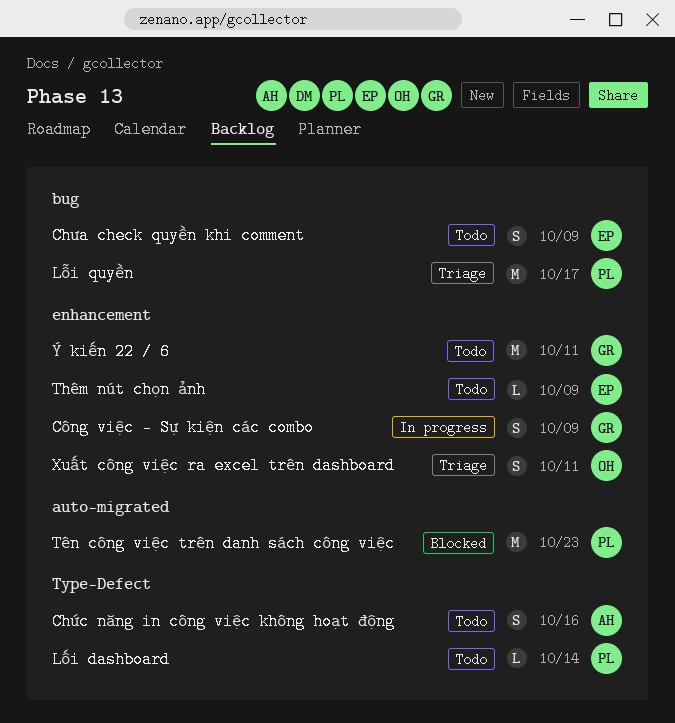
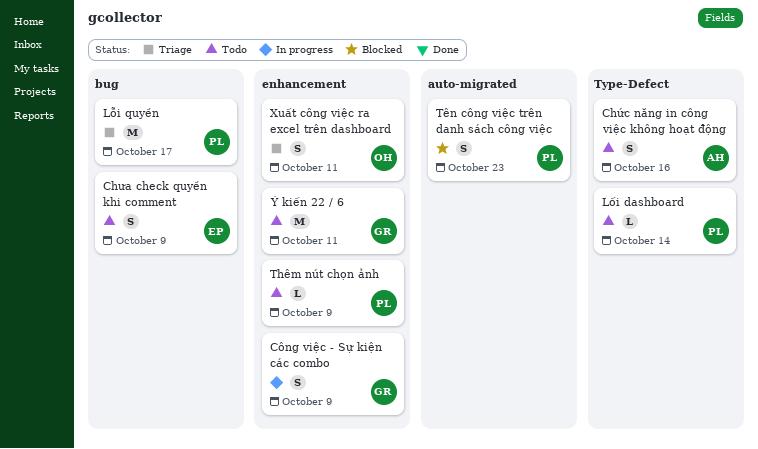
Thêm nút chọn ảnh, owner: EP -> PL
Tên công việc trên danh sách công việc, estimate: M -> S

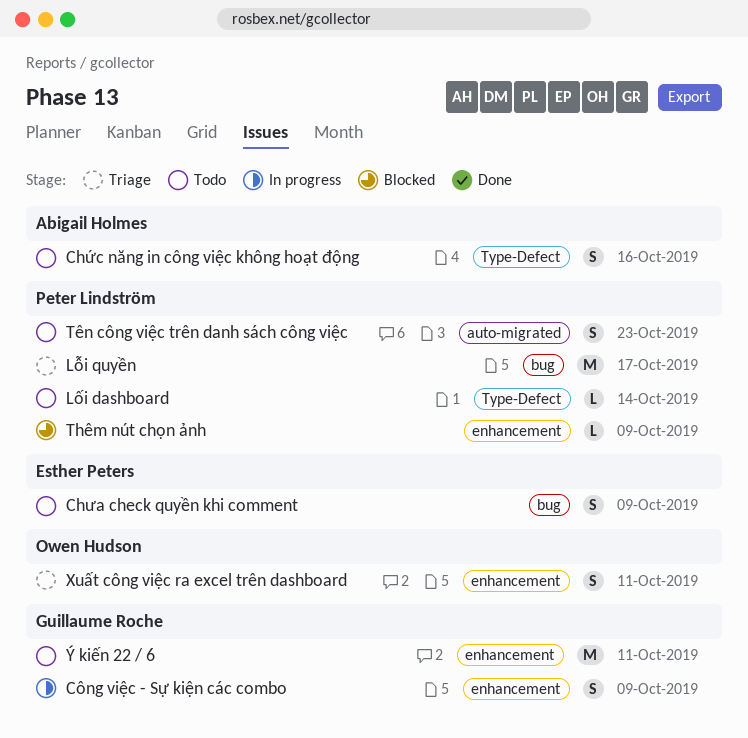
Thêm nút chọn ảnh, status: Todo -> Blocked
Tên công việc trên danh sách công việc, status: Blocked -> Todo

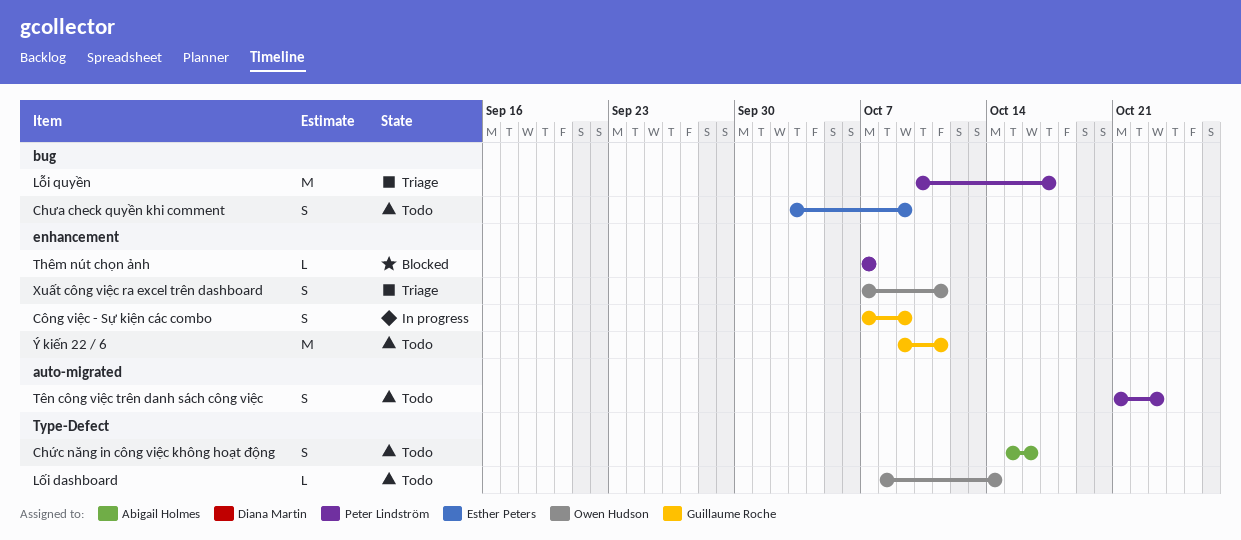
Lối dashboard, owner: Peter Lindström -> Owen Hudson
Thêm nút chọn ảnh, due: Oct 9 -> Oct 7

